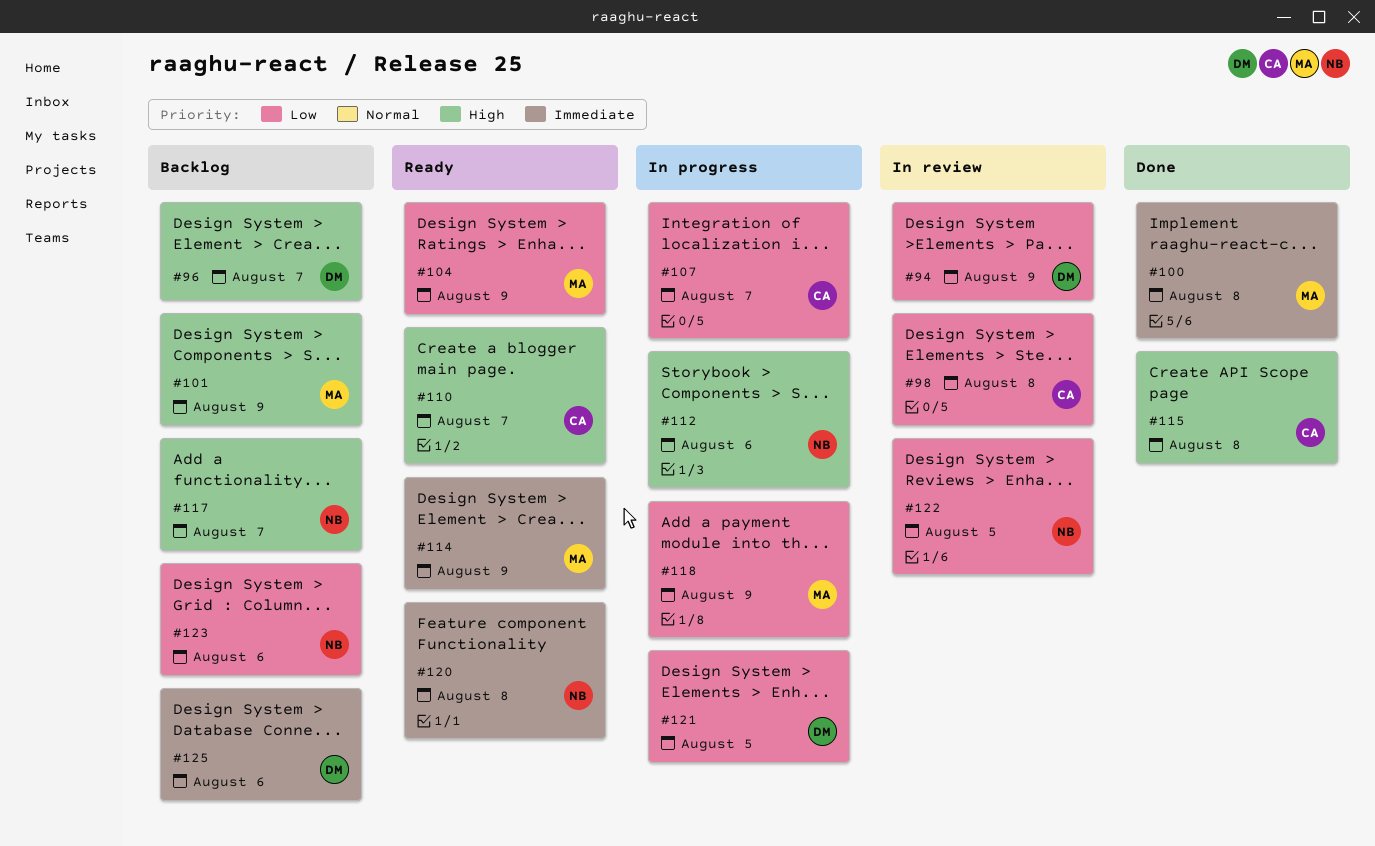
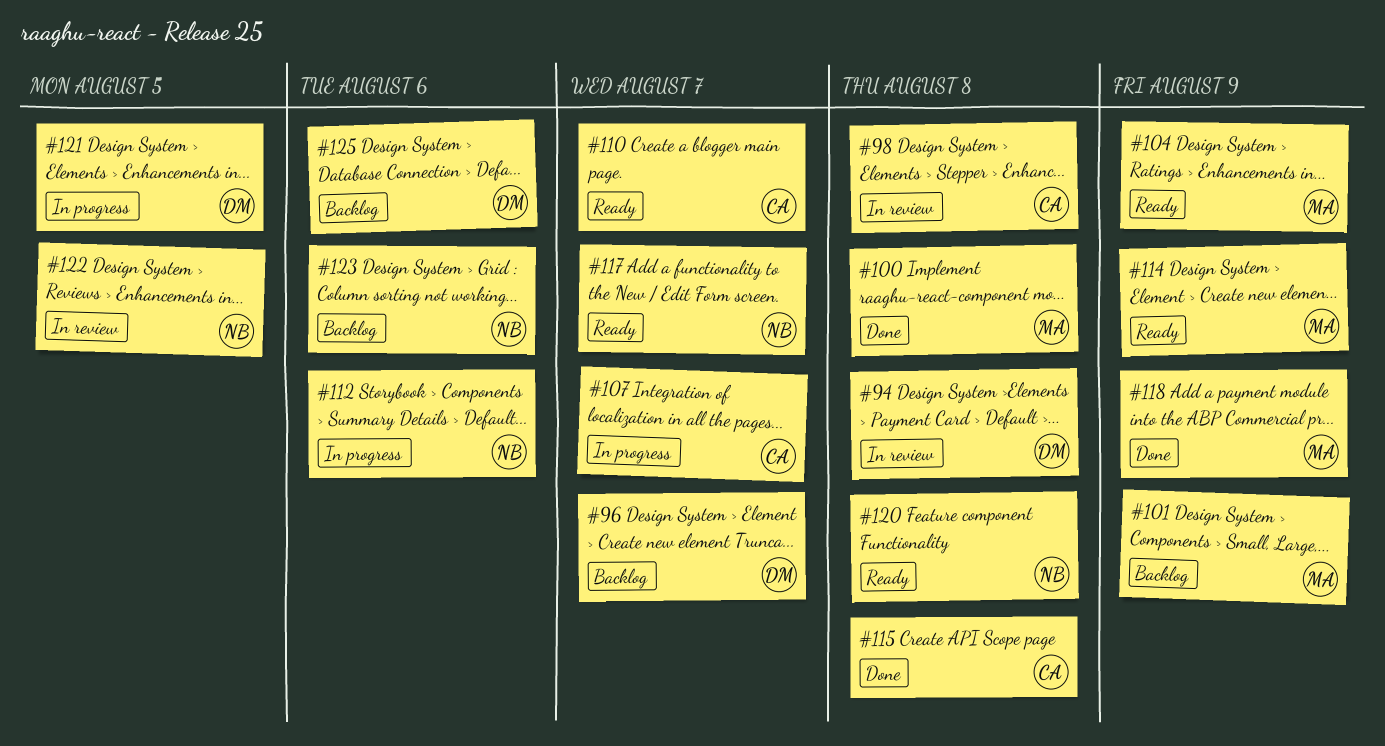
#94, due: Aug 9 -> Aug 8
#117, status: Backlog -> Ready
#118, status: In progress -> Done

